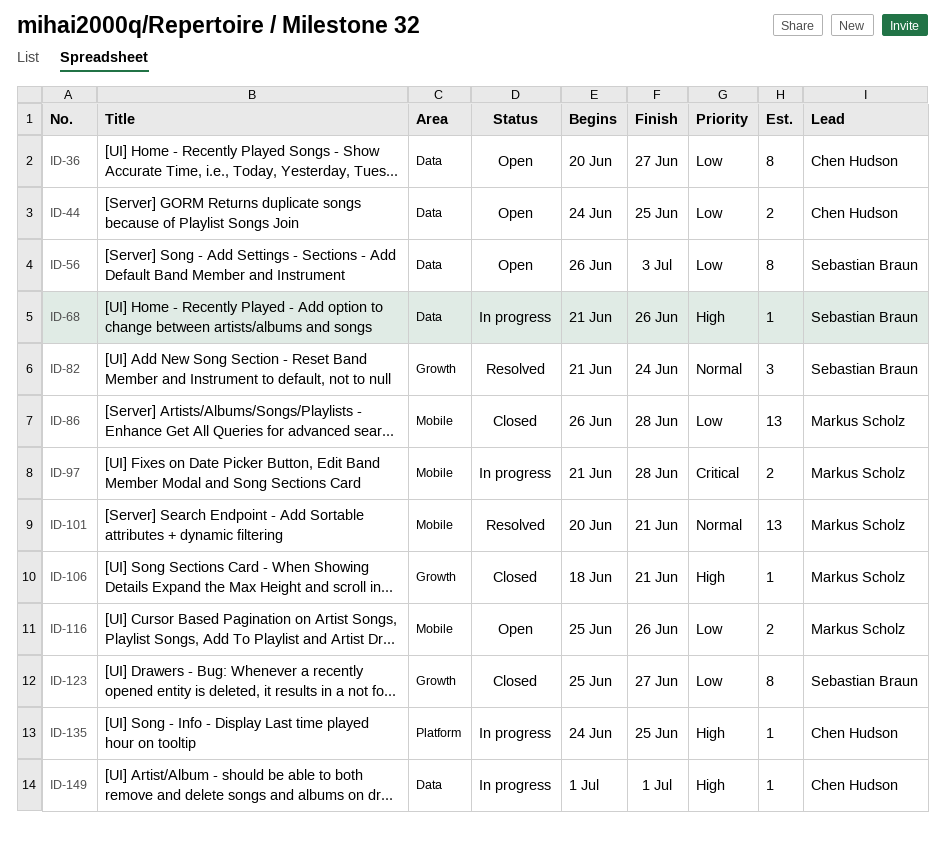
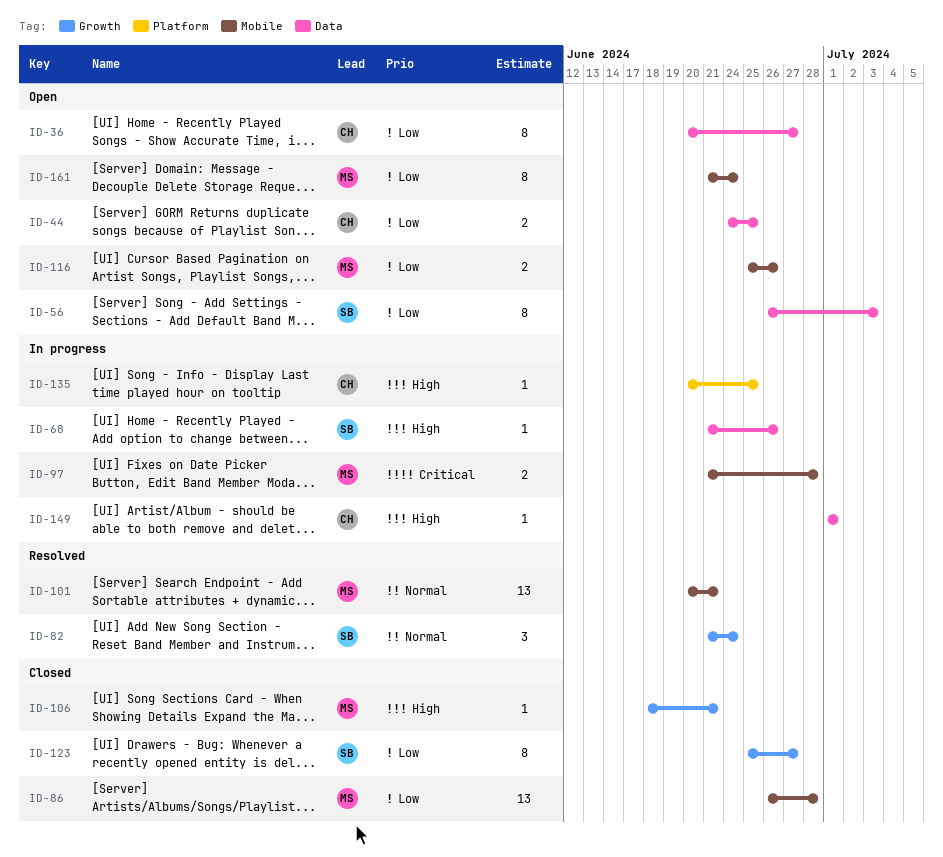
ID-135, start: Jun 24 -> Jun 20
ID-161: none -> present

